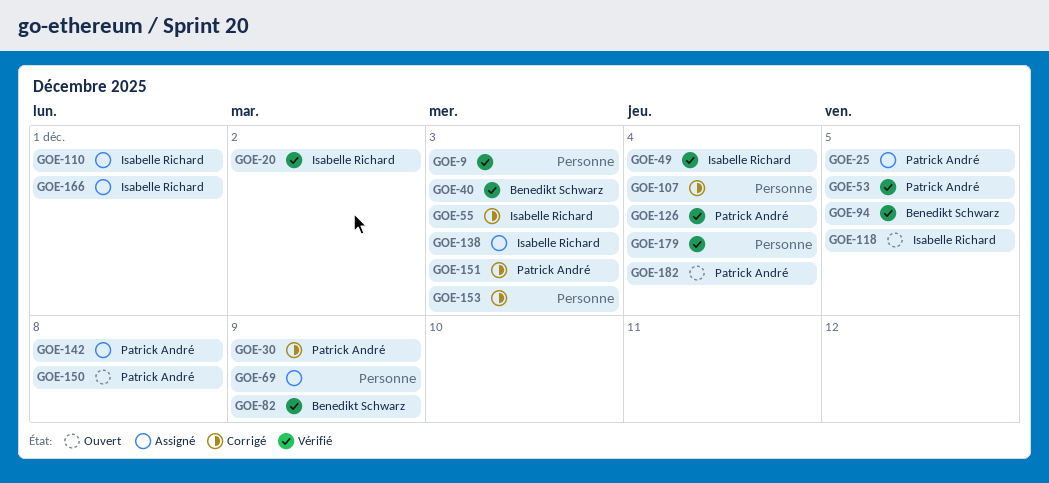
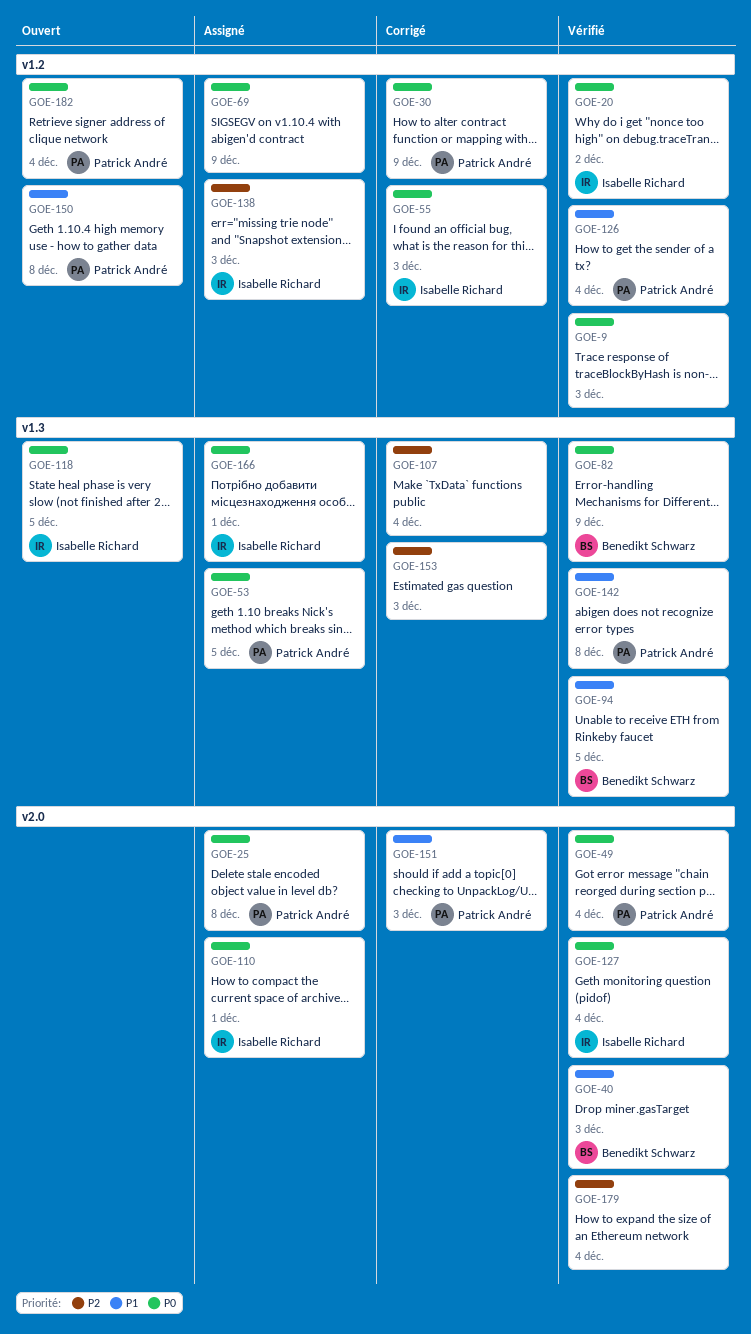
GOE-25, due: Dec 5 -> Dec 8
GOE-49, owner: Isabelle Richard -> Patrick André
GOE-53, status: Vérifié -> Assigné
GOE-127: none -> present
GOE-142, status: Assigné -> Vérifié

